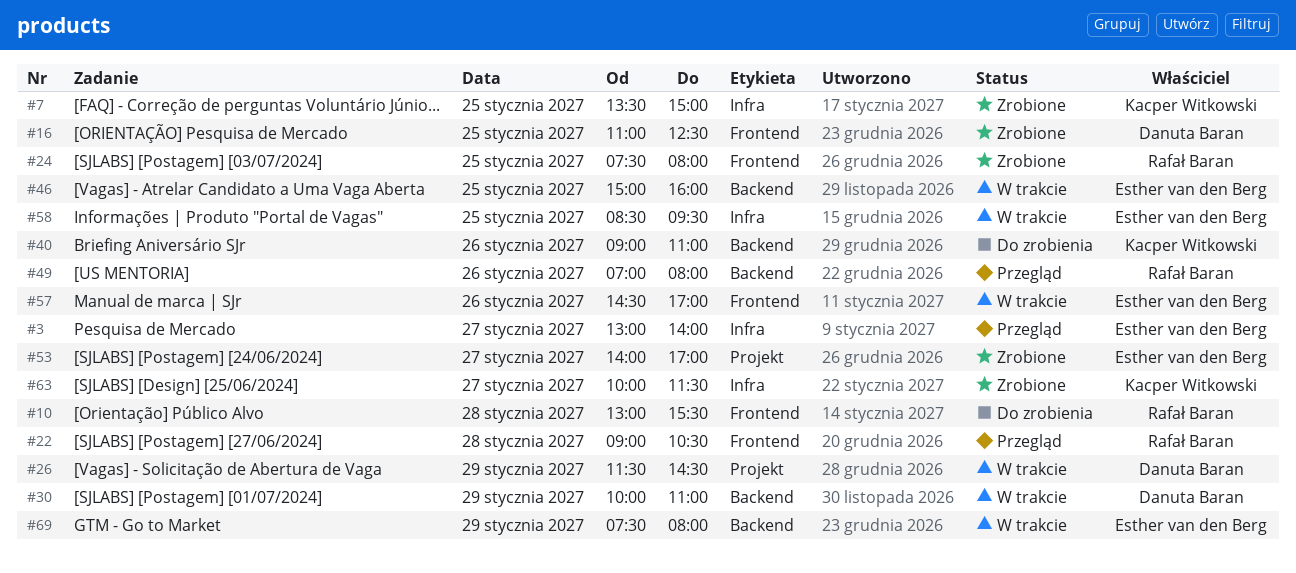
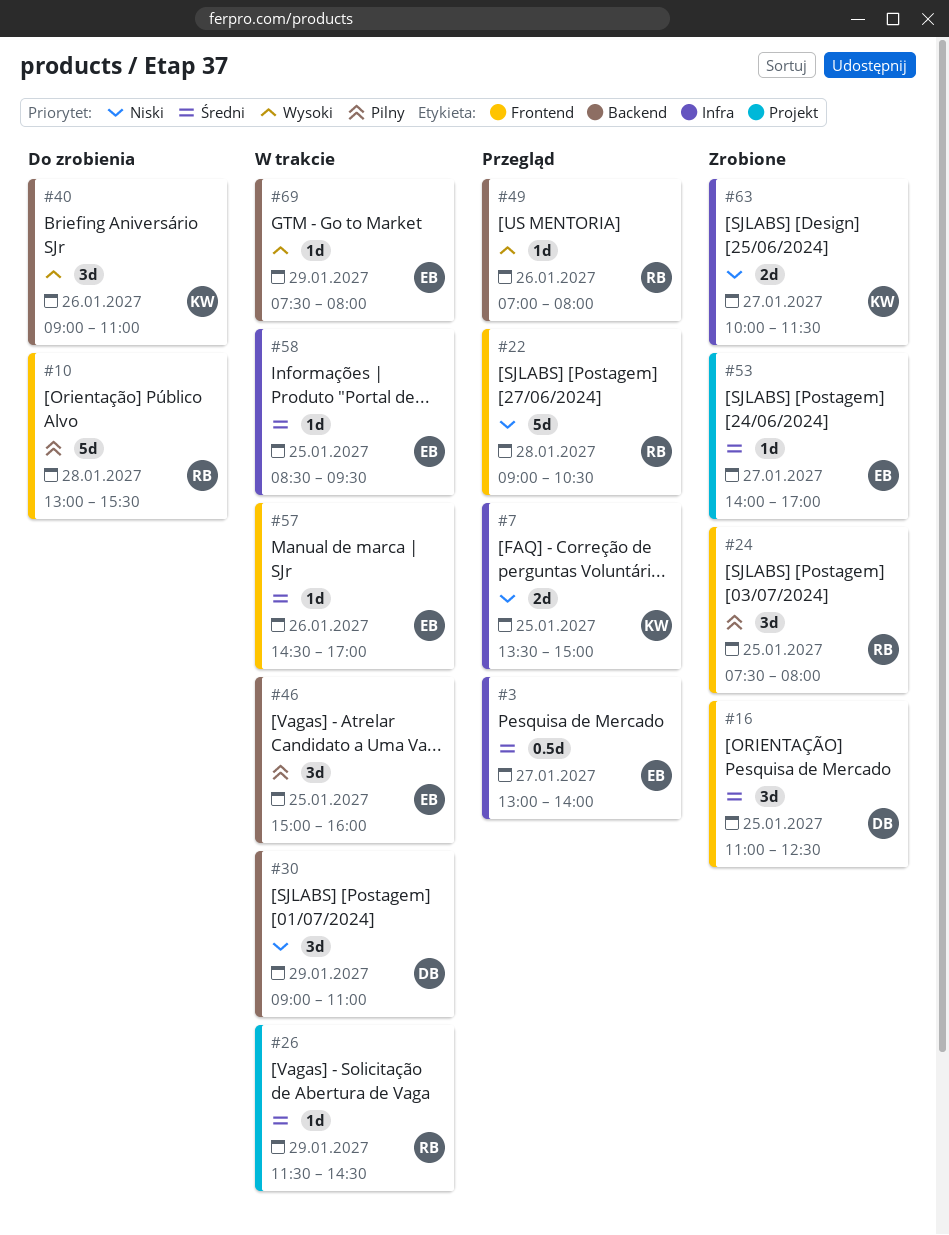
#7, status: Zrobione -> Przegląd
#26, owner: Danuta Baran -> Rafał Baran
#30, begins: 10:00 -> 09:00

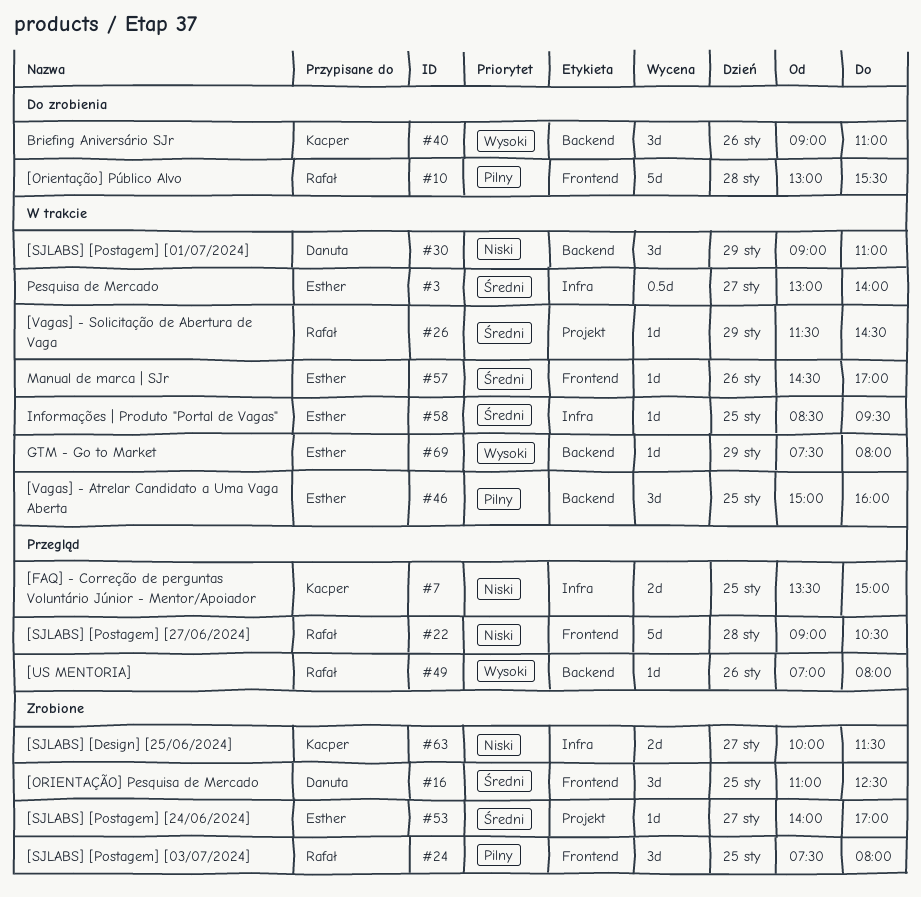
#3, status: Przegląd -> W trakcie

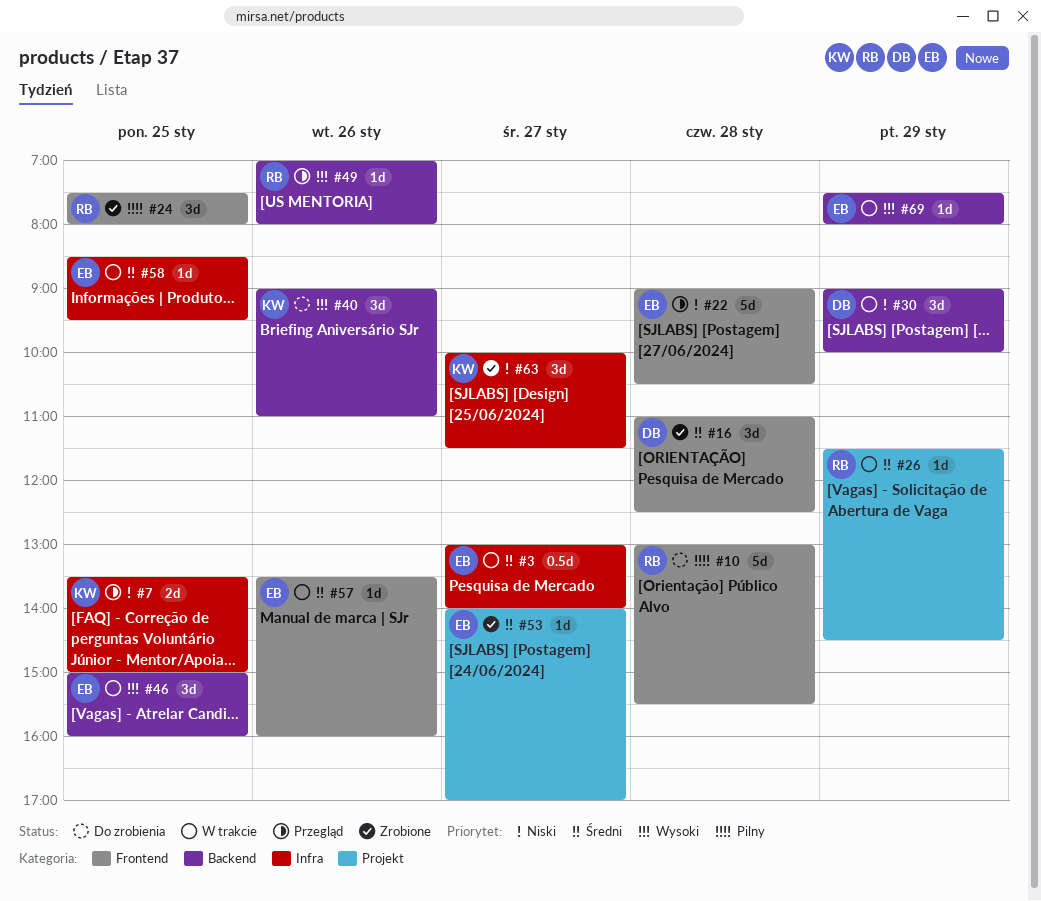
#16, day: Jan 25 -> Jan 28
#22, owner: Rafał -> Esther
#30, ends: 11:00 -> 10:00
#46, priority: Pilny -> Wysoki
#57, begins: 14:30 -> 13:30
#57, ends: 17:00 -> 16:00
#63, estimate: 2d -> 3d

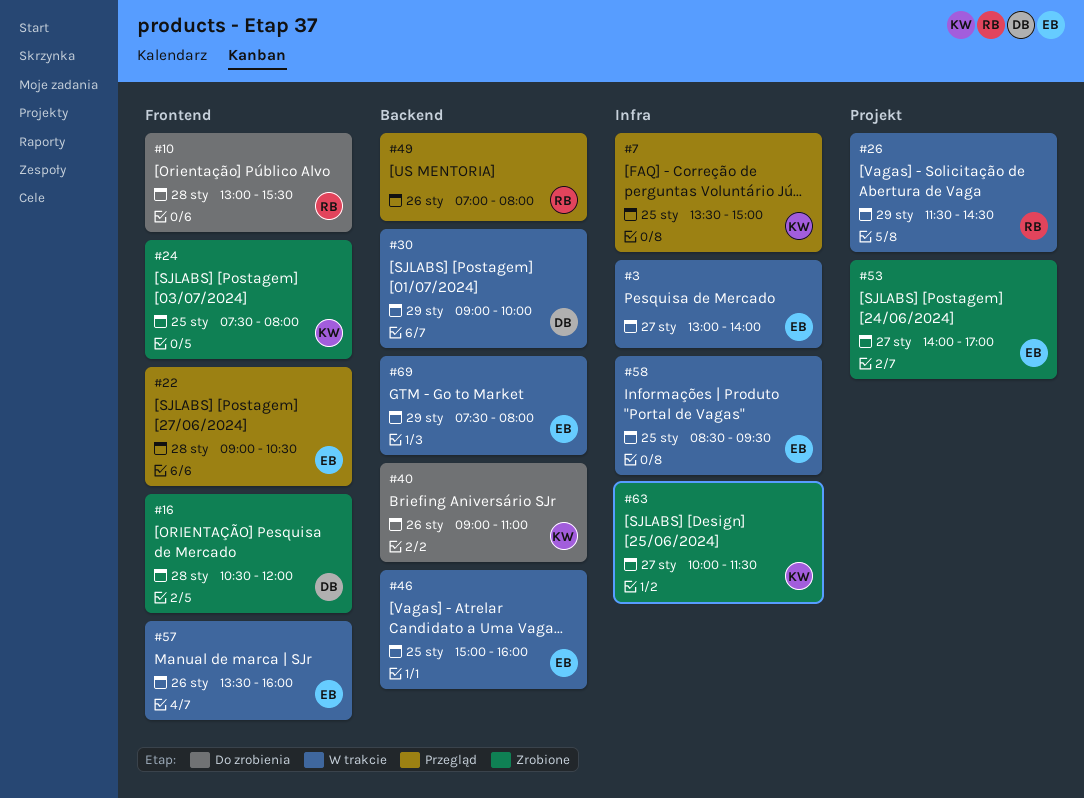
#16, begins: 11:00 -> 10:30
#16, ends: 12:30 -> 12:00
#24, owner: RB -> KW

